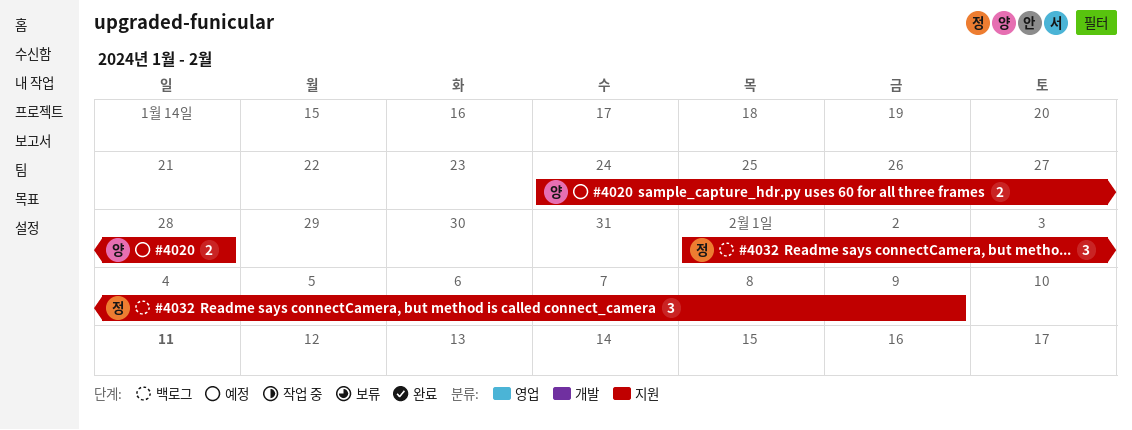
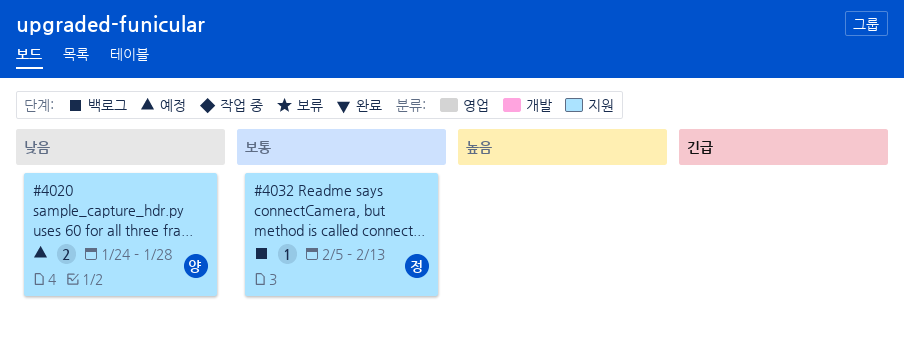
#4032, estimate: 3 -> 1
#4032, start: Feb 1 -> Feb 5
#4032, due: Feb 9 -> Feb 13

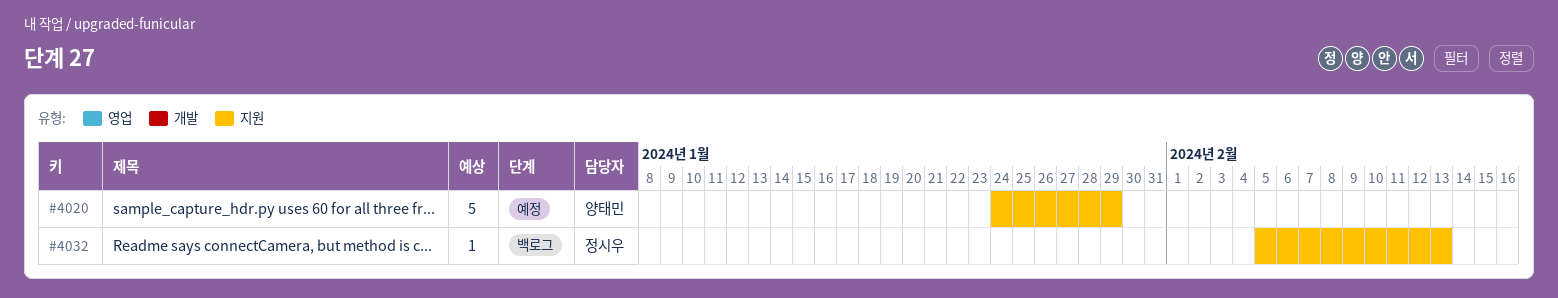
#4020, estimate: 2 -> 5
#4020, due: Jan 28 -> Jan 29

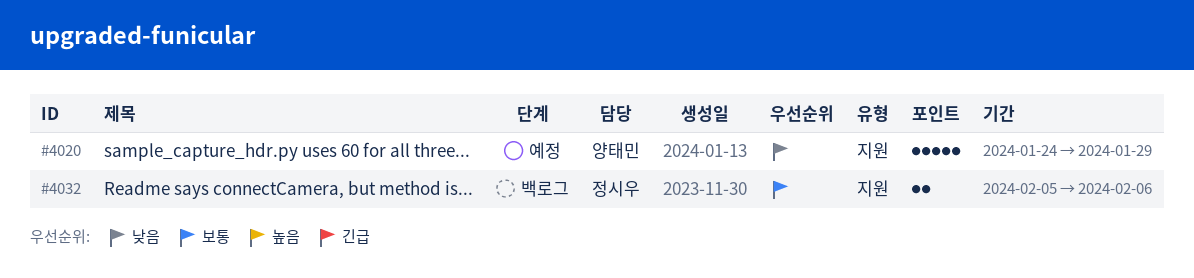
#4032, estimate: 1 -> 2
#4032, due: Feb 13 -> Feb 6

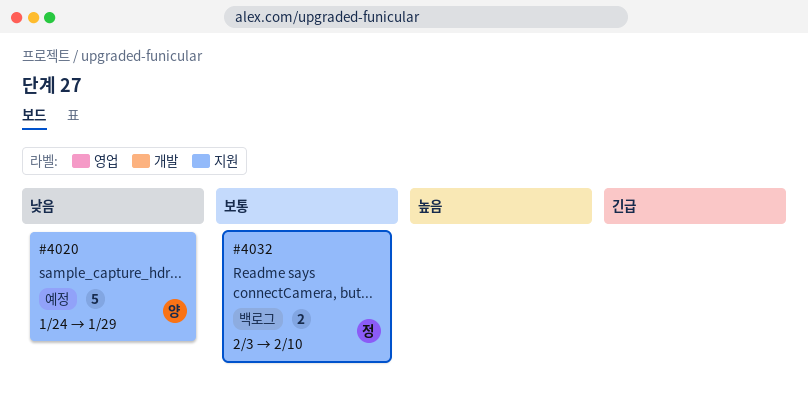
#4032, start: Feb 5 -> Feb 3
#4032, due: Feb 6 -> Feb 10

